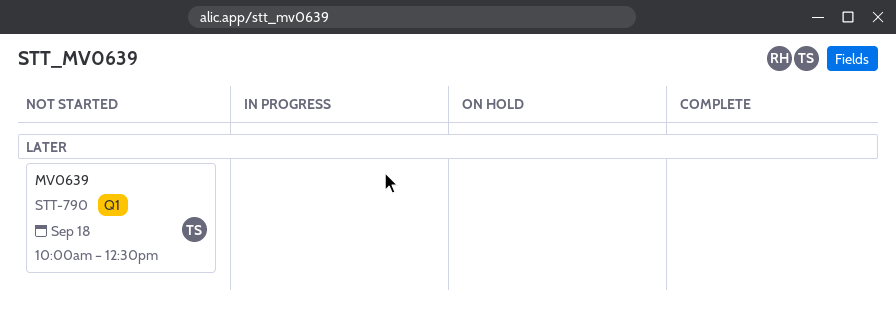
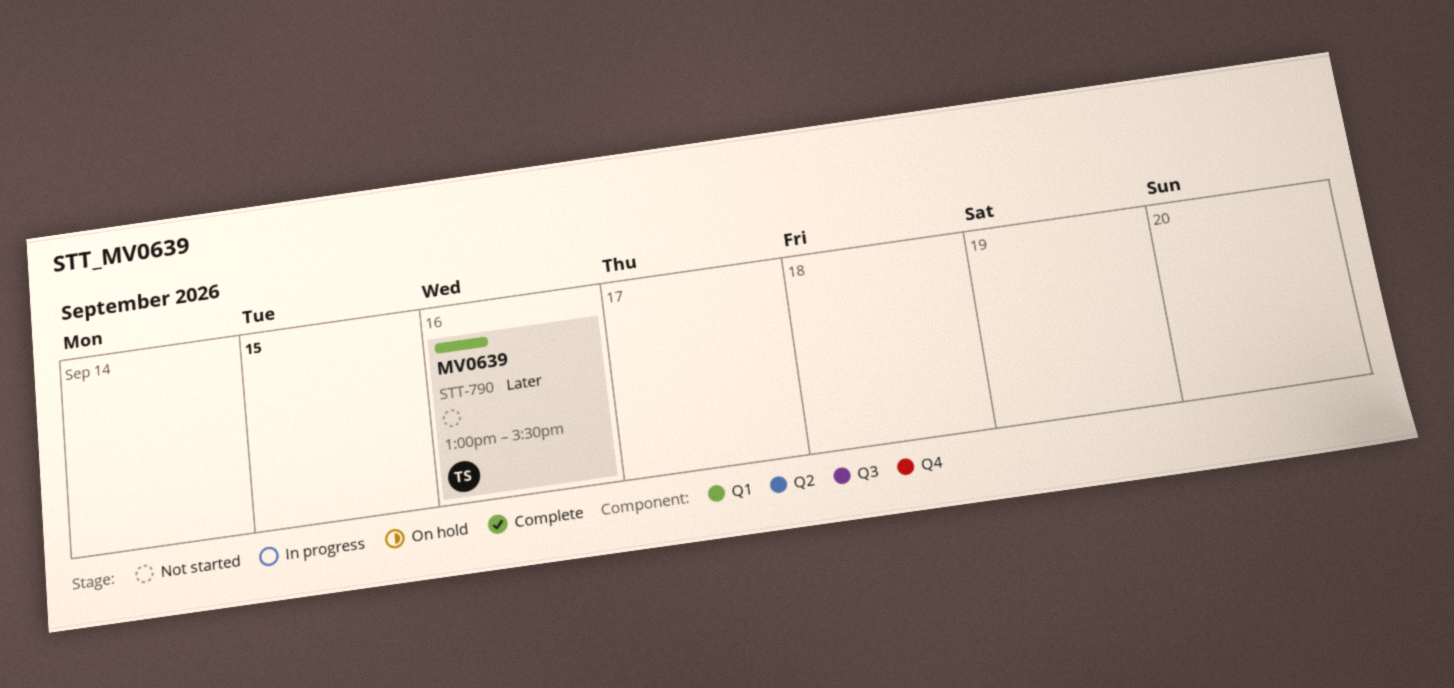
STT-790, day: Sep 18 -> Sep 16
STT-790, begins: 10:00 -> 13:00
STT-790, ends: 12:30 -> 15:30

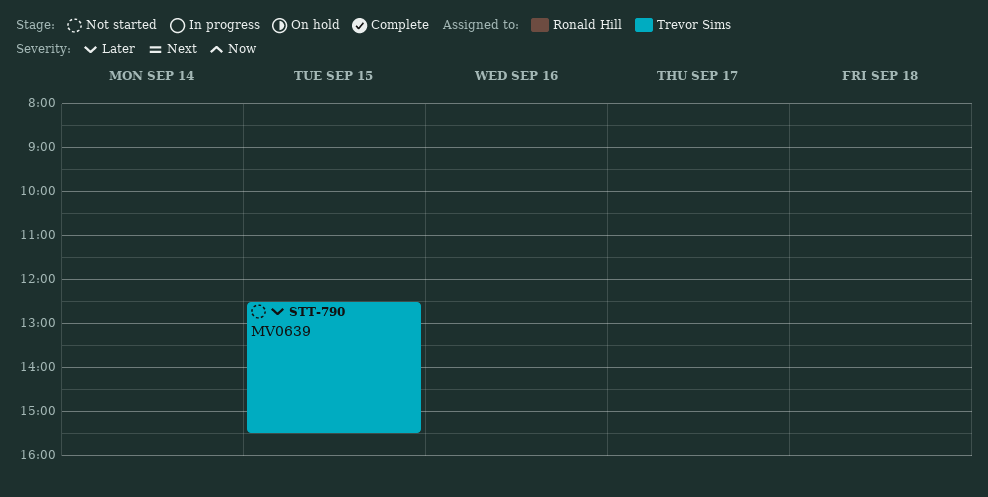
STT-790, day: Sep 16 -> Sep 15
STT-790, begins: 13:00 -> 12:30

